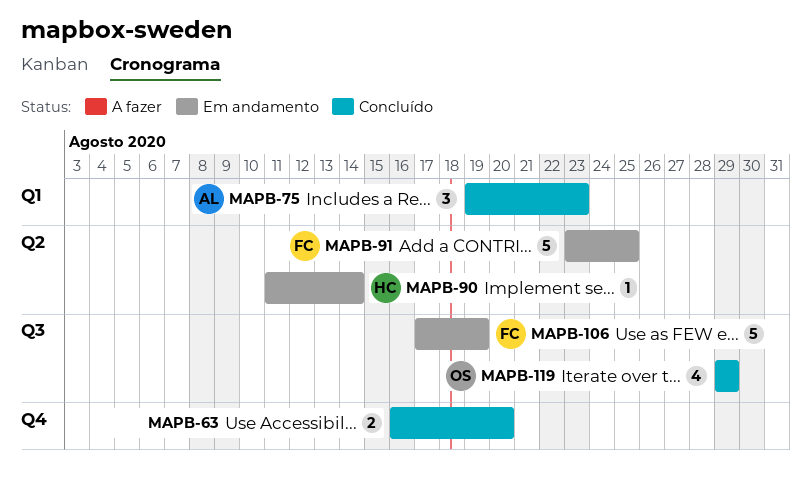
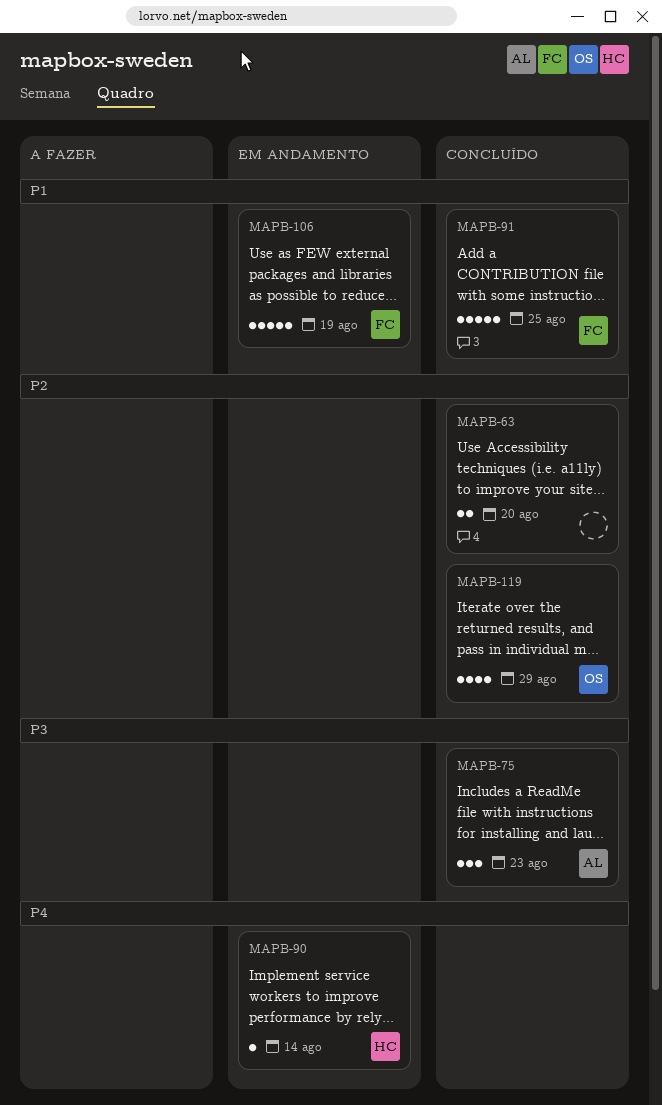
MAPB-91, status: Em andamento -> Concluído

